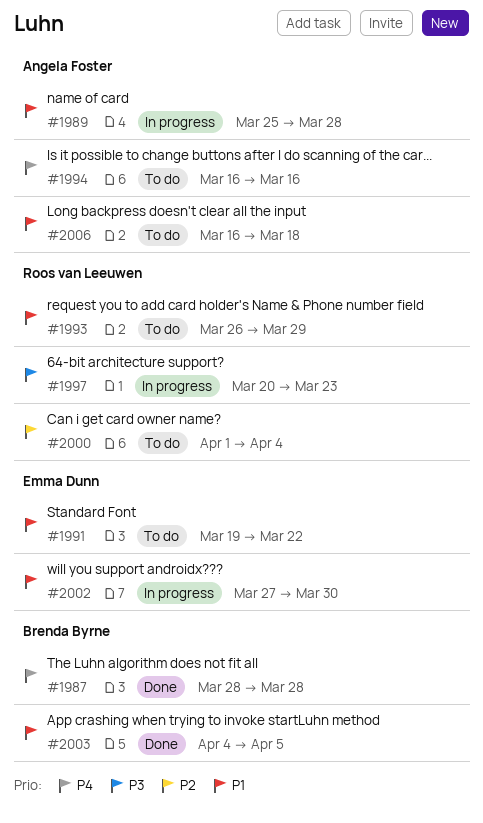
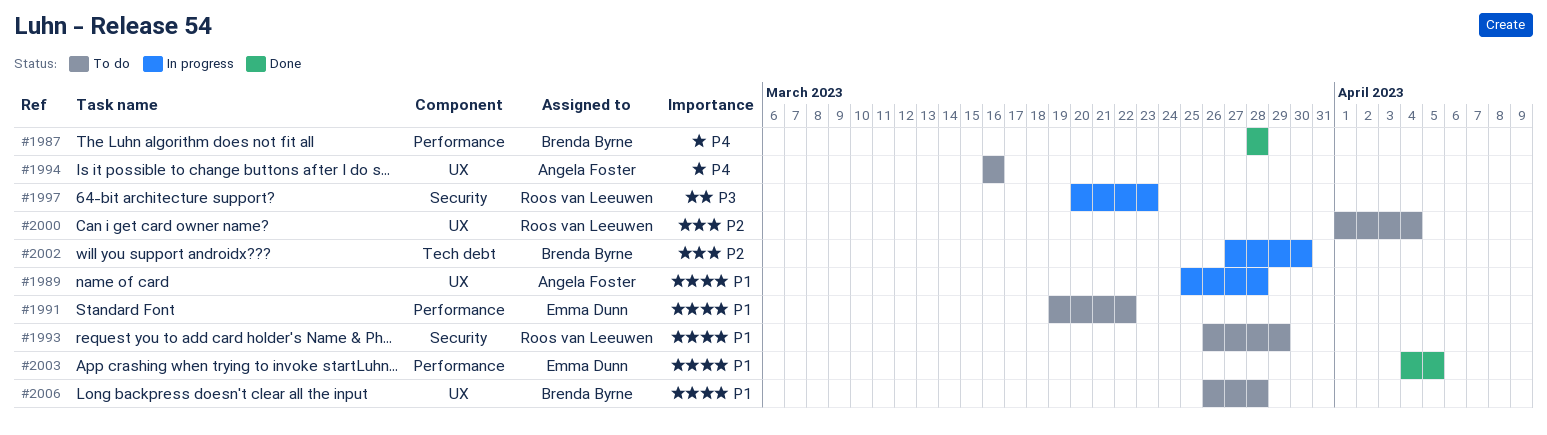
#2002, owner: Emma Dunn -> Brenda Byrne
#2002, priority: P1 -> P2
#2003, owner: Brenda Byrne -> Emma Dunn
#2006, owner: Angela Foster -> Brenda Byrne
#2006, start: Mar 16 -> Mar 26
#2006, due: Mar 18 -> Mar 28

